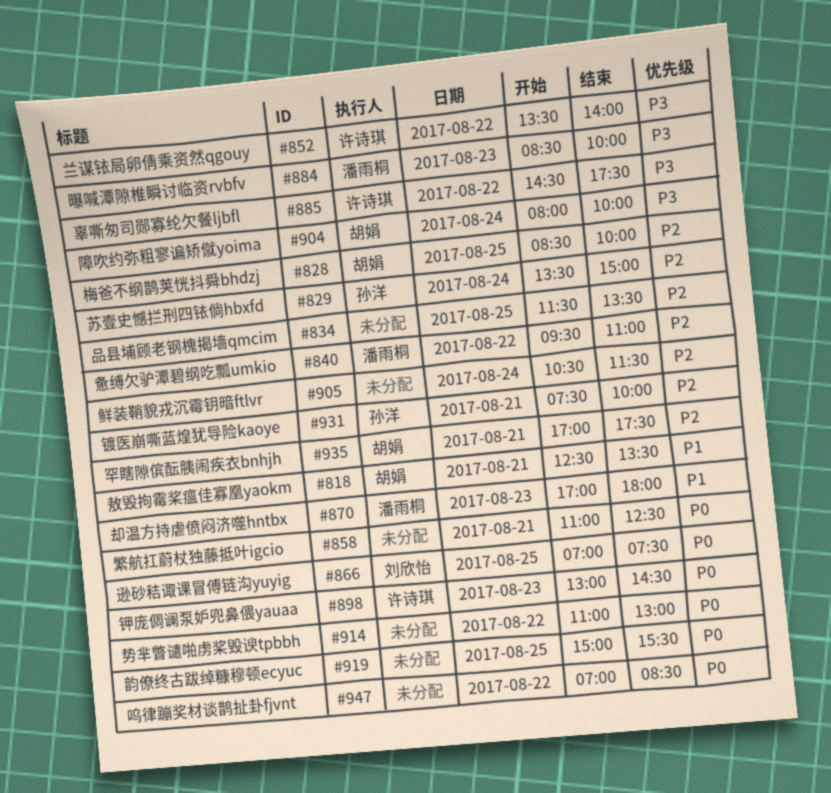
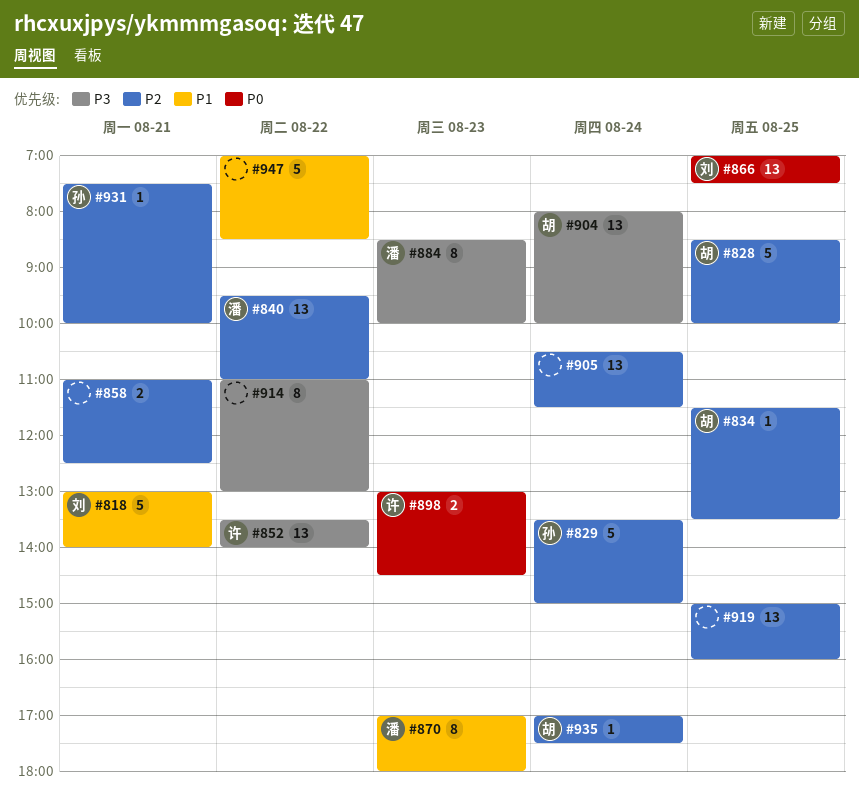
#818, owner: 胡娟 -> 刘欣怡
#818, begins: 12:30 -> 13:00
#818, ends: 13:30 -> 14:00
#834, owner: none -> 胡娟
#858, priority: P0 -> P2
#885: present -> none
#914, priority: P0 -> P3
#919, priority: P0 -> P2
#919, ends: 15:30 -> 16:00
#935, day: Aug 21 -> Aug 24
#947, priority: P0 -> P1

